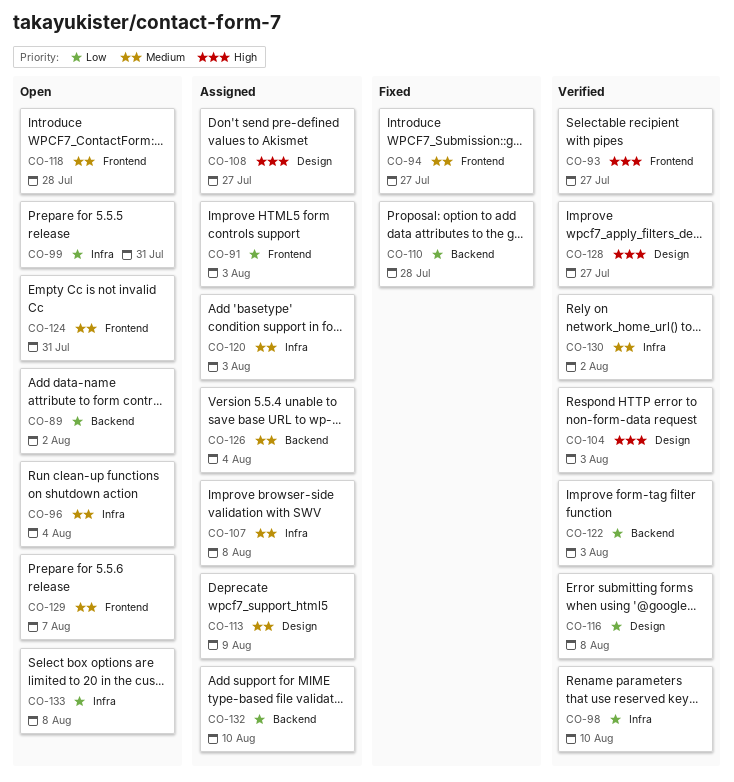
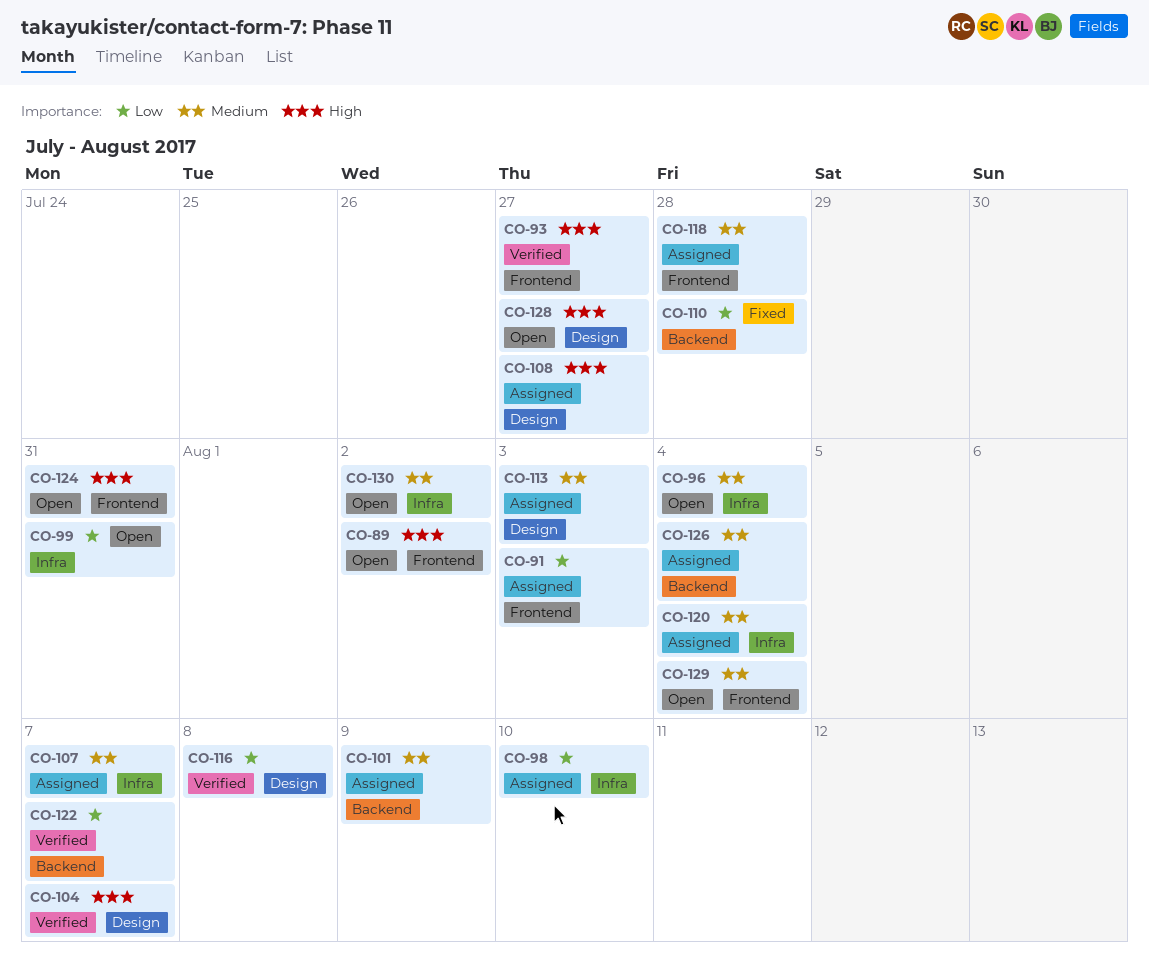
CO-89, priority: Low -> High
CO-89, label: Backend -> Frontend
CO-94: present -> none
CO-98, status: Verified -> Assigned
CO-101: none -> present
CO-104, due: Aug 3 -> Aug 7
CO-107, due: Aug 8 -> Aug 7
CO-113, due: Aug 9 -> Aug 3
CO-118, status: Open -> Assigned
CO-120, due: Aug 3 -> Aug 4
CO-122, due: Aug 3 -> Aug 7
CO-124, priority: Medium -> High
CO-128, status: Verified -> Open
CO-129, due: Aug 7 -> Aug 4
CO-130, status: Verified -> Open
CO-132: present -> none
CO-133: present -> none

